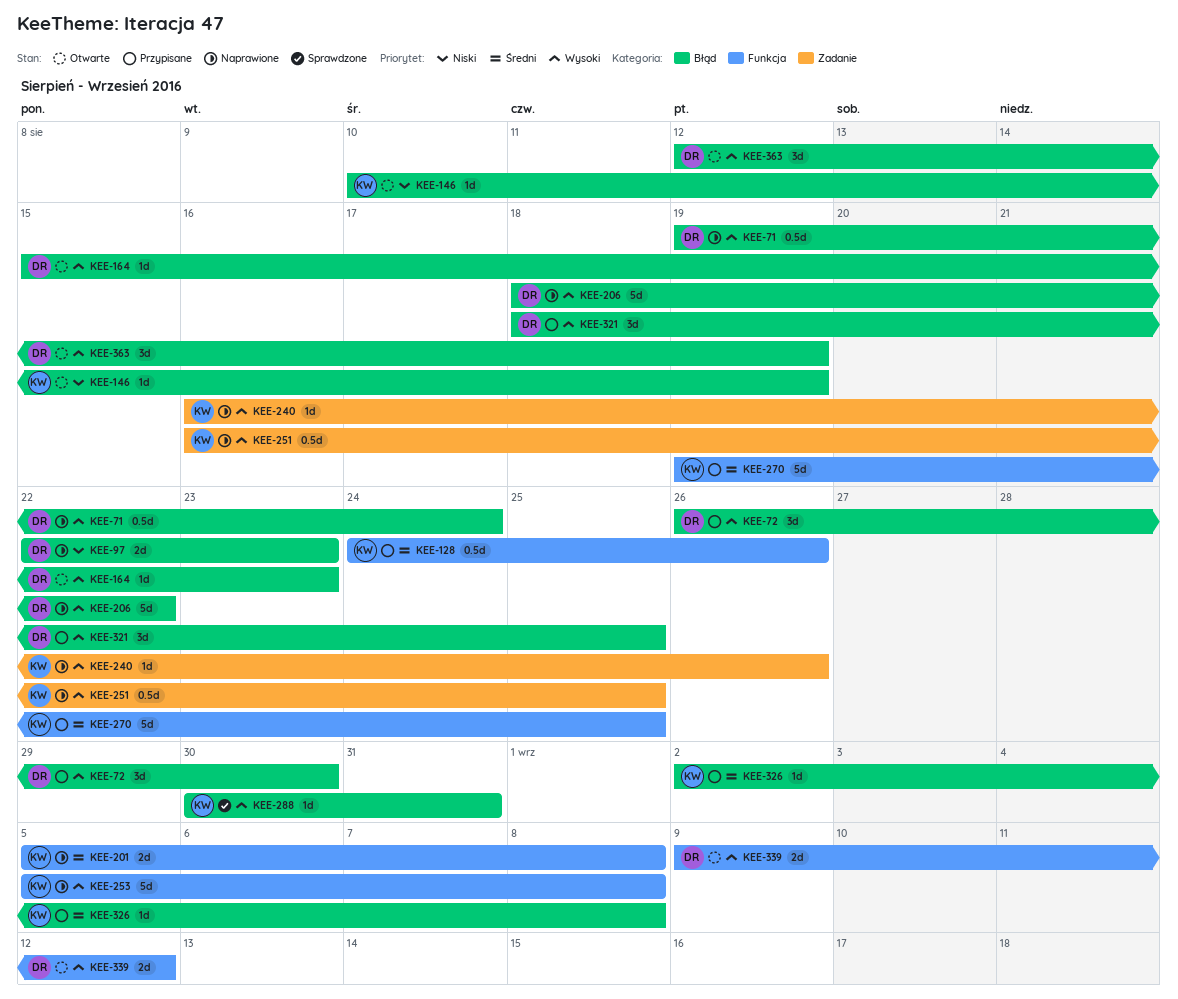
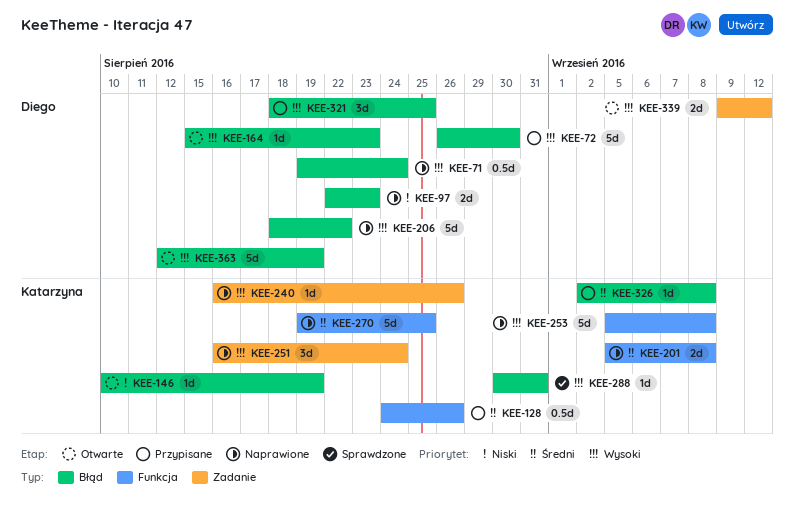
KEE-72, estimate: 3d -> 5d
KEE-251, estimate: 0.5d -> 3d
KEE-251, due: Aug 25 -> Aug 24
KEE-270, status: Przypisane -> Naprawione
KEE-339, label: Funkcja -> Zadanie
KEE-363, estimate: 3d -> 5d

